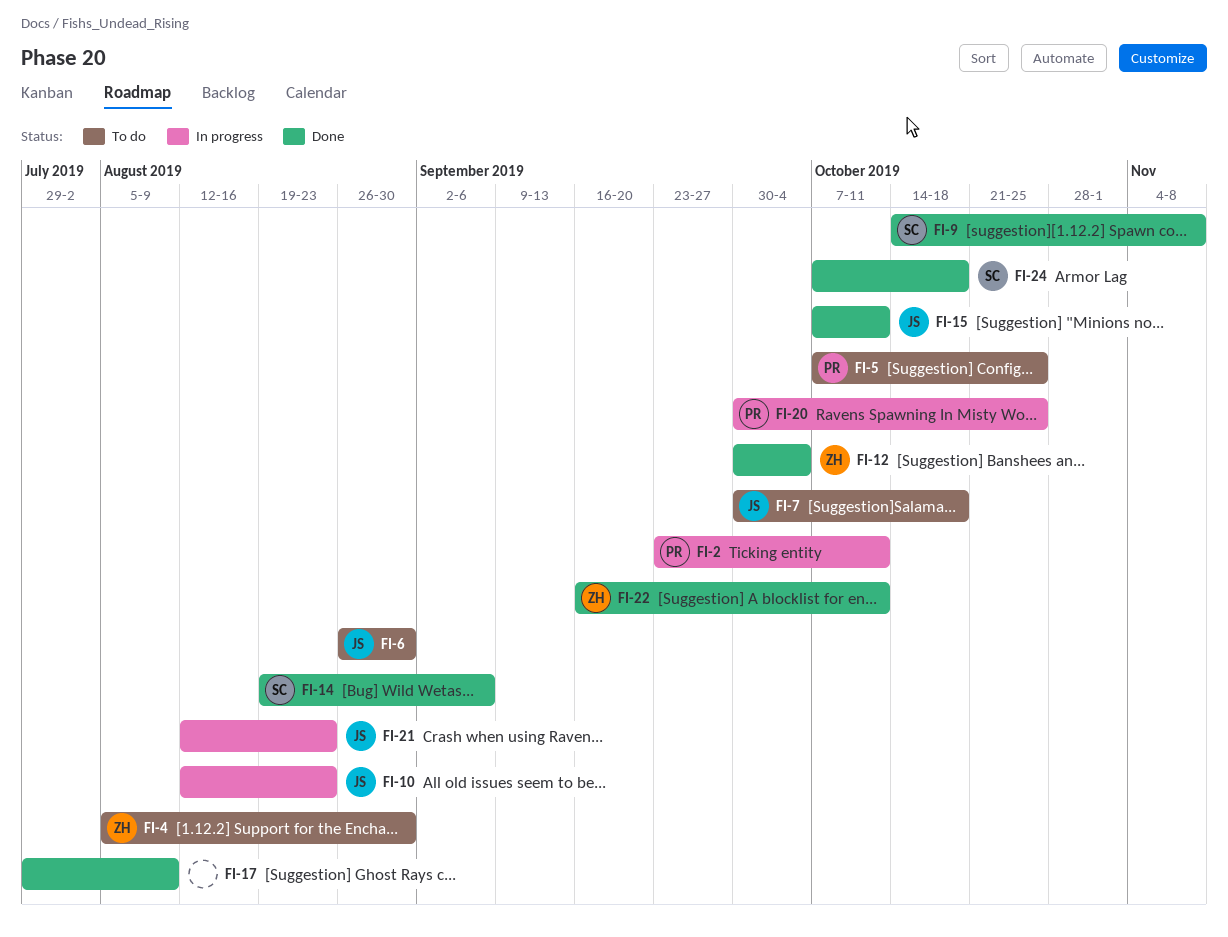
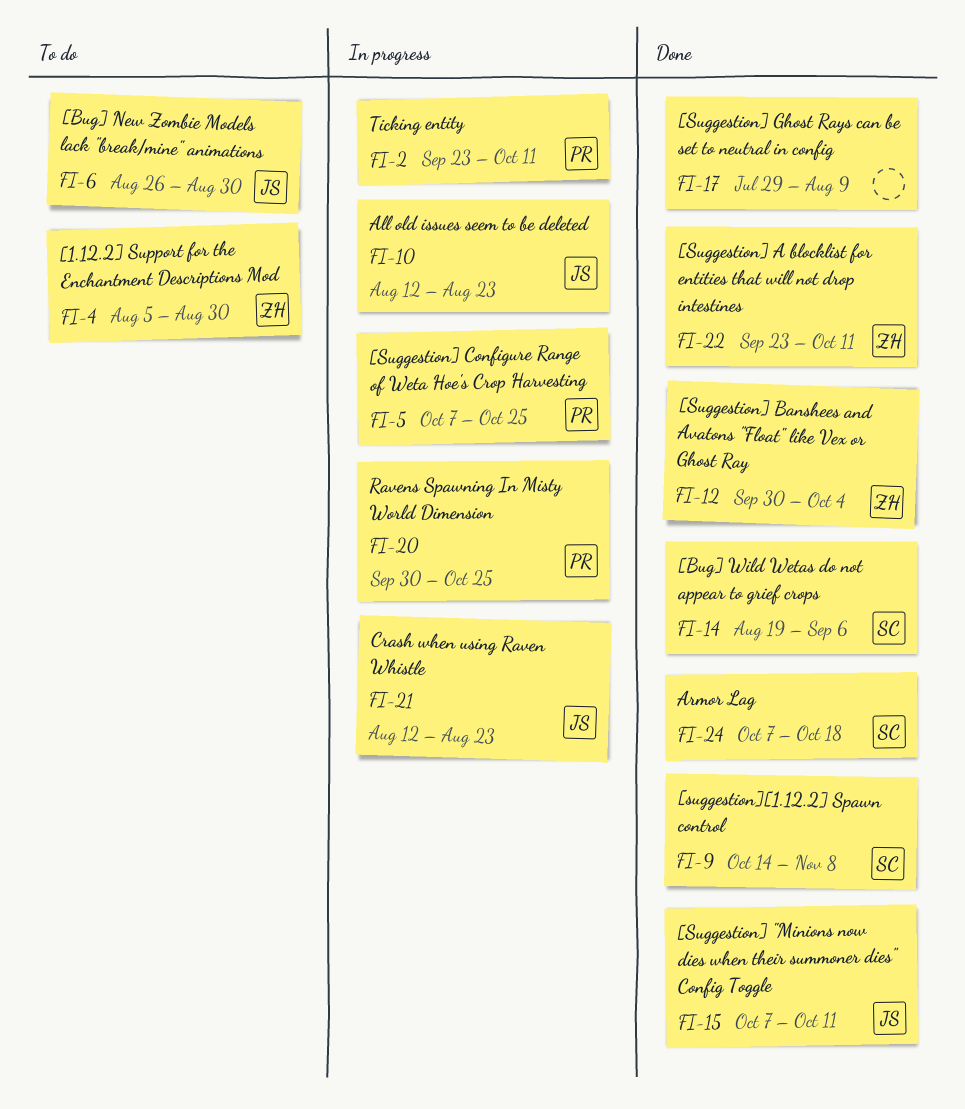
FI-5, status: To do -> In progress
FI-7: present -> none
FI-22, start: Sep 16 -> Sep 23

